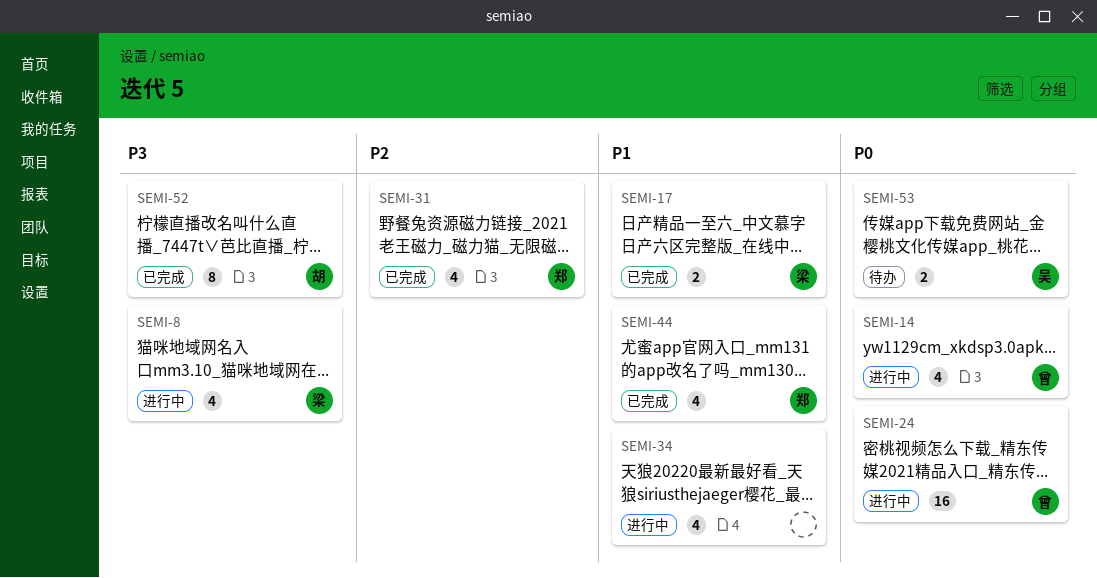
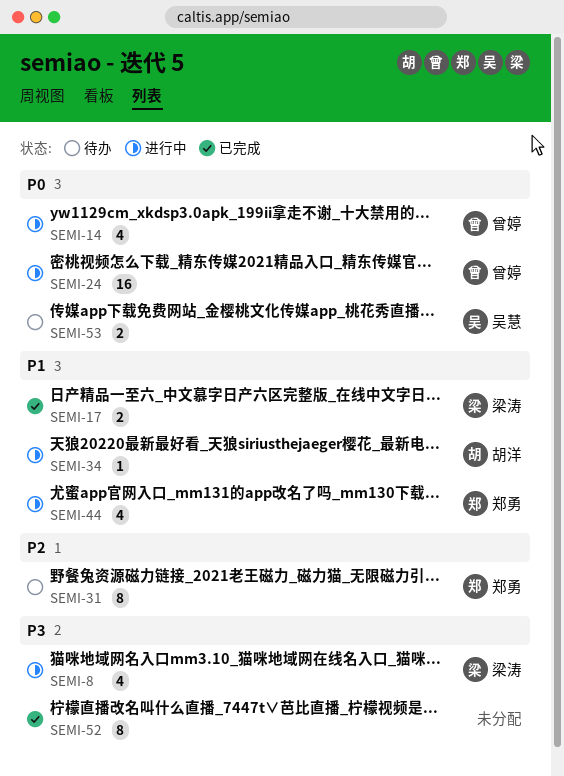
SEMI-31, status: 已完成 -> 待办
SEMI-31, estimate: 4 -> 8
SEMI-34, owner: none -> 胡洋
SEMI-34, estimate: 4 -> 1
SEMI-44, status: 已完成 -> 进行中
SEMI-52, owner: 胡洋 -> none

